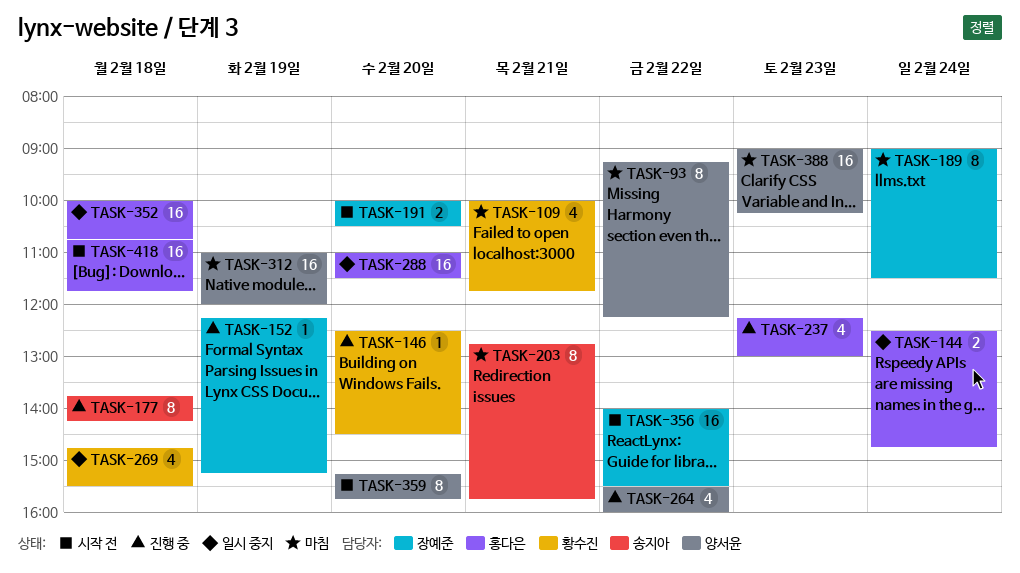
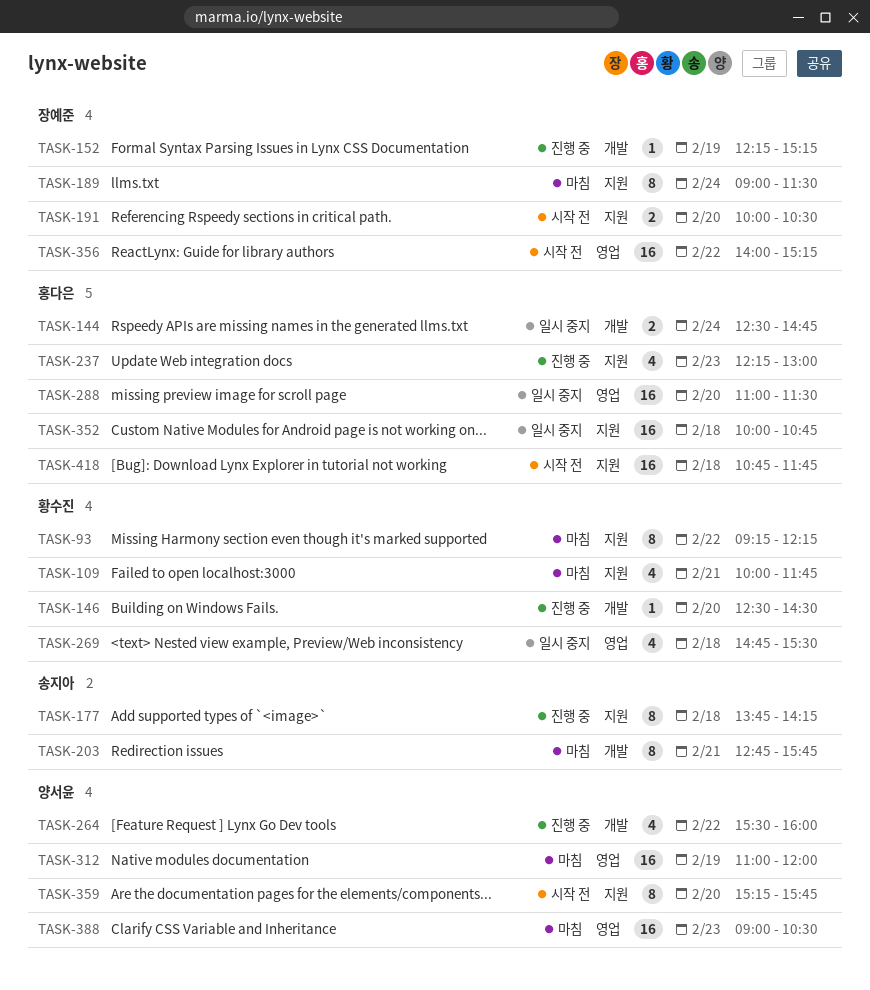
TASK-93, owner: 양서윤 -> 황수진
TASK-356, ends: 15:30 -> 15:15
TASK-388, ends: 10:15 -> 10:30

